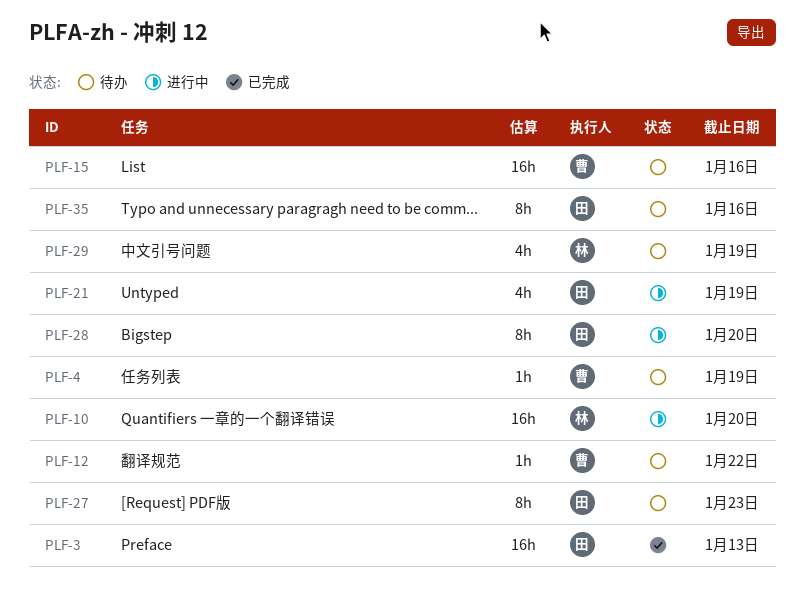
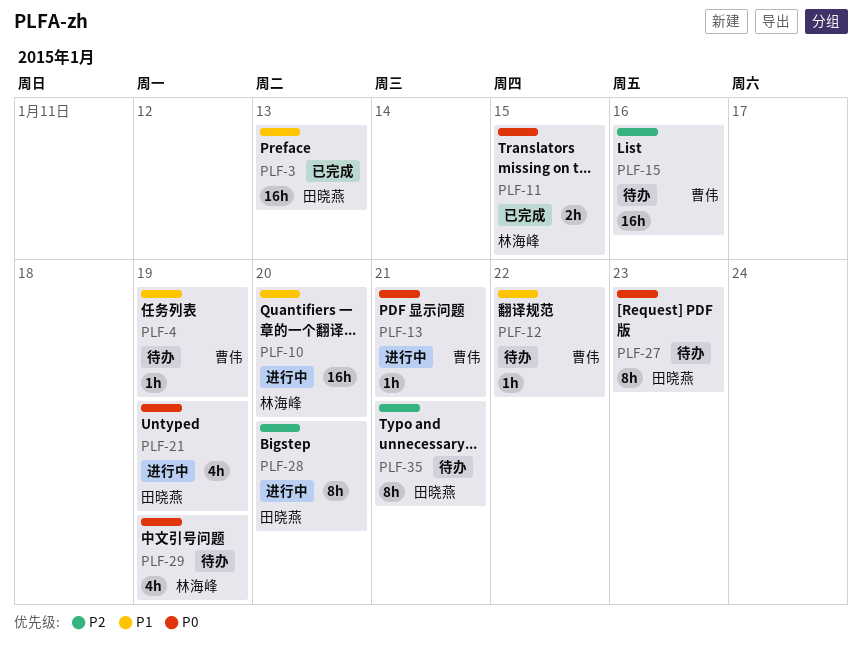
PLF-11: none -> present
PLF-13: none -> present
PLF-35, due: Jan 16 -> Jan 21

